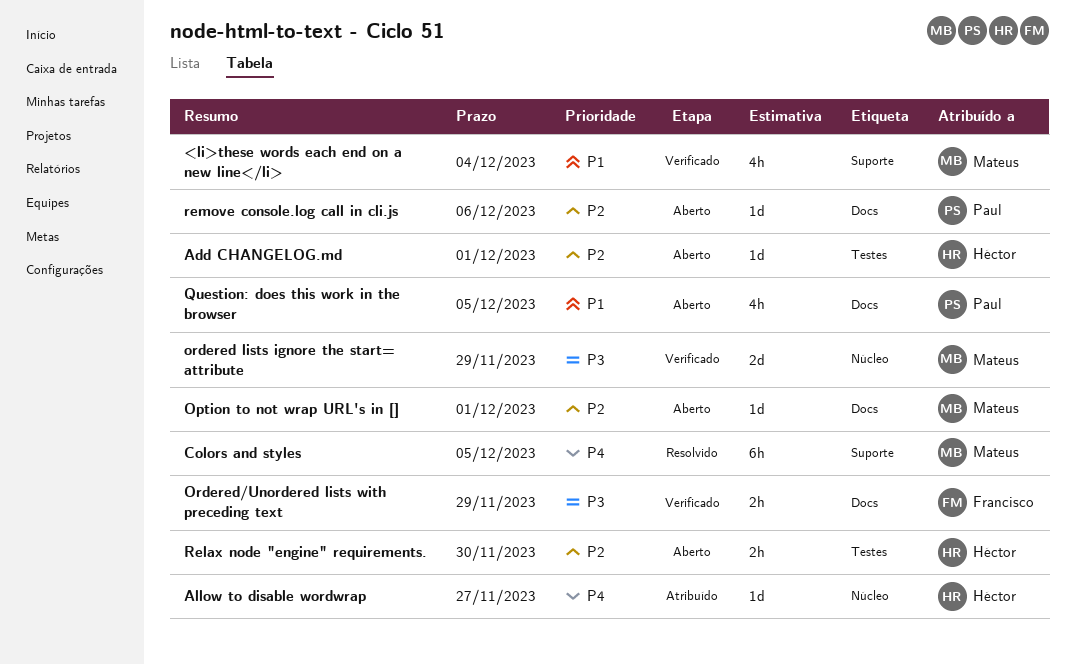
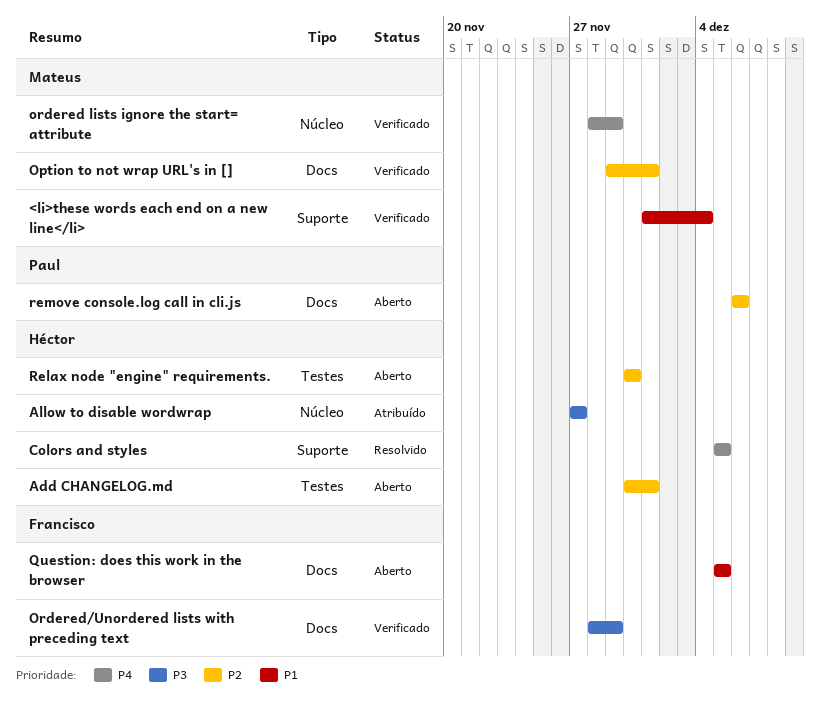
Allow to disable wordwrap, priority: P4 -> P3
Colors and styles, owner: Mateus -> Héctor
Option to not wrap URL's in [], status: Aberto -> Verificado
ordered lists ignore the start= attribute, priority: P3 -> P4
Question: does this work in the browser, owner: Paul -> Francisco

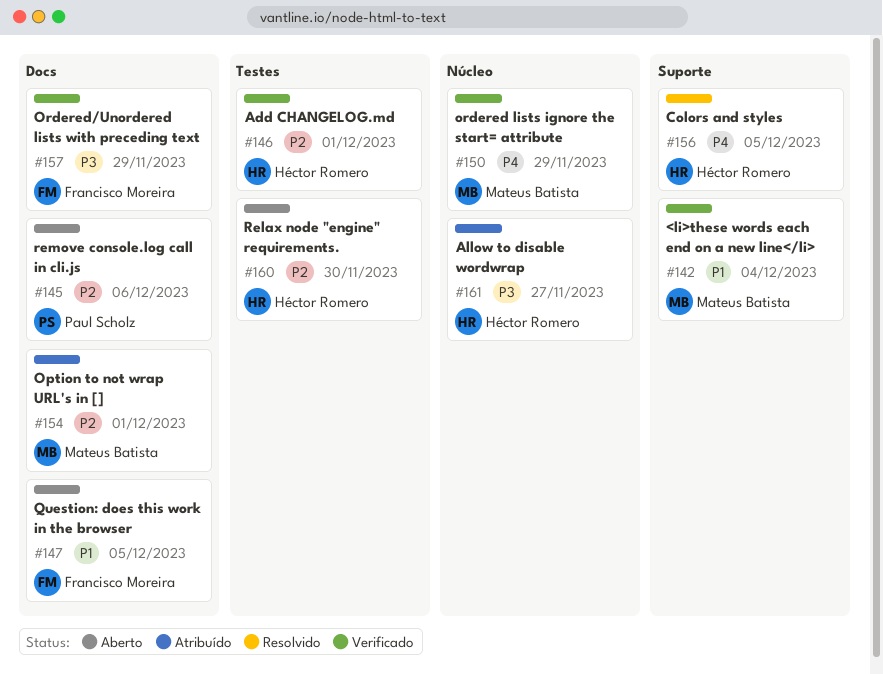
Add CHANGELOG.md, status: Aberto -> Verificado
Option to not wrap URL's in [], status: Verificado -> Atribuído

